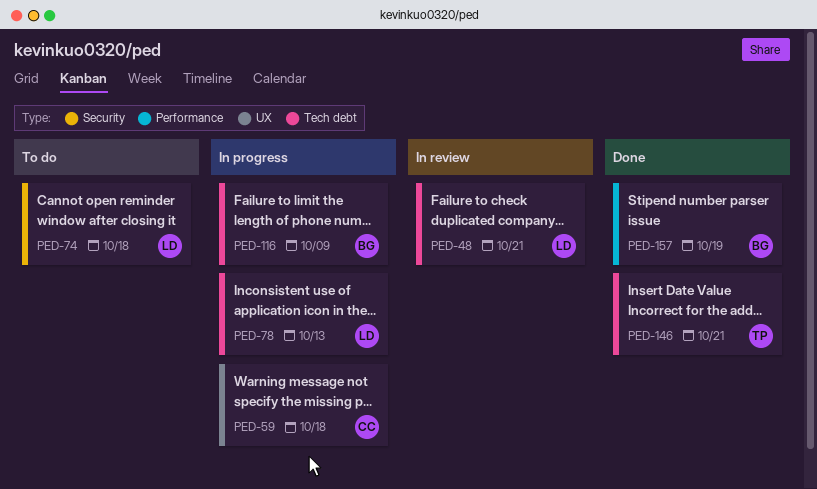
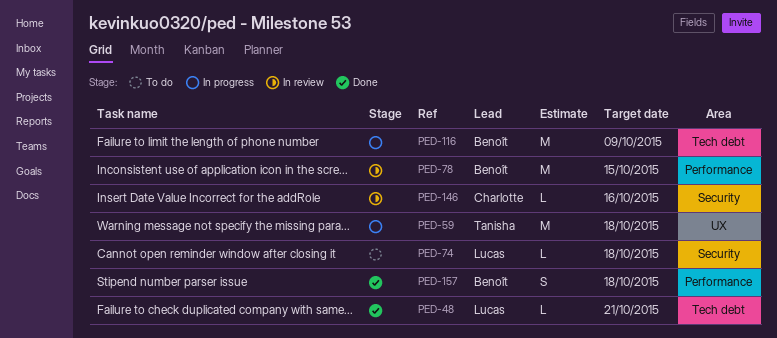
PED-48, status: In review -> Done
PED-59, owner: Charlotte -> Tanisha
PED-78, status: In progress -> In review
PED-78, owner: Lucas -> Benoît
PED-78, label: Tech debt -> Performance
PED-78, due: Oct 13 -> Oct 15
PED-146, status: Done -> In review
PED-146, owner: Tanisha -> Charlotte
PED-146, label: Tech debt -> Security
PED-146, due: Oct 21 -> Oct 16
PED-157, due: Oct 19 -> Oct 18

